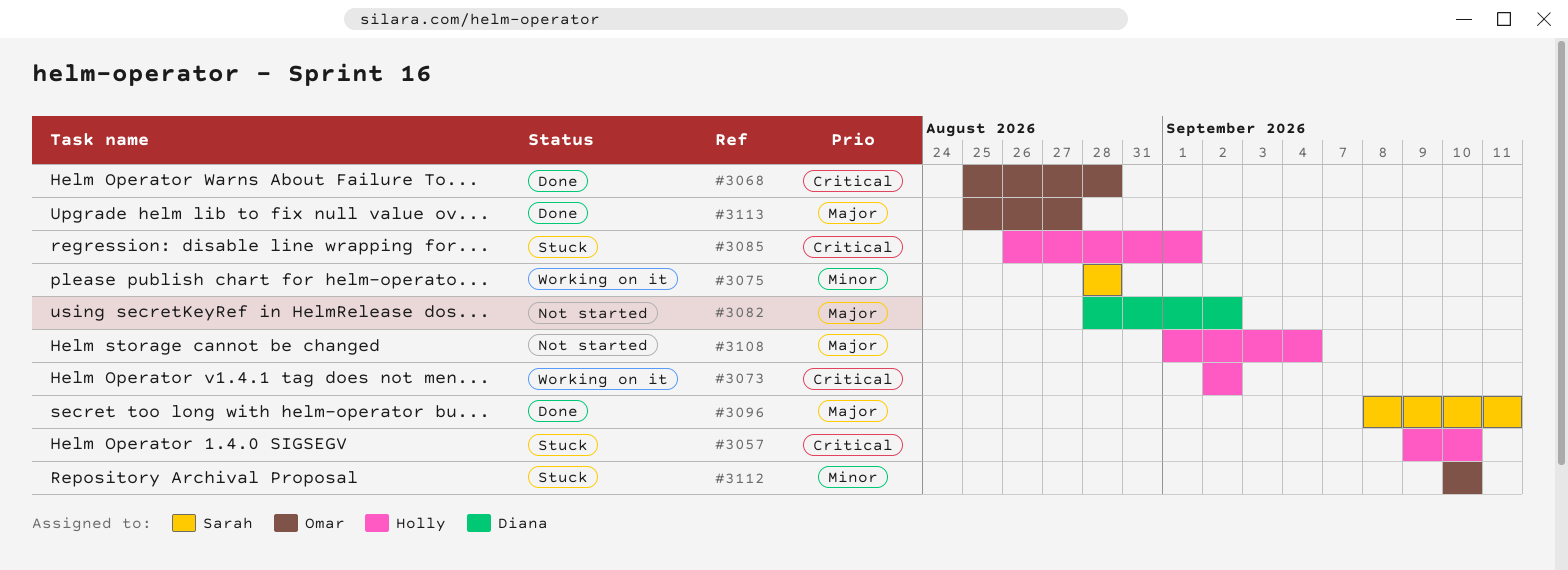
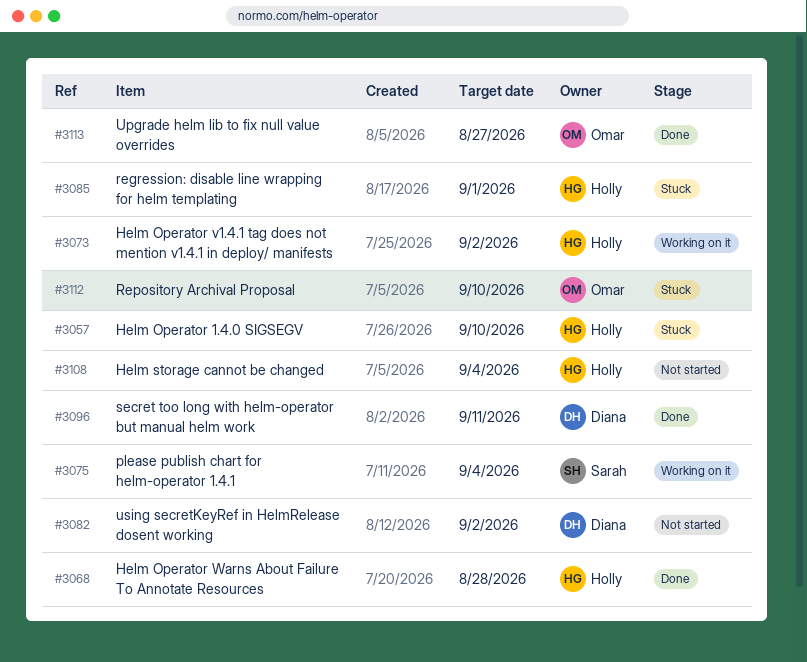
#3068, owner: Omar -> Holly
#3075, due: Aug 28 -> Sep 4
#3096, owner: Sarah -> Diana

